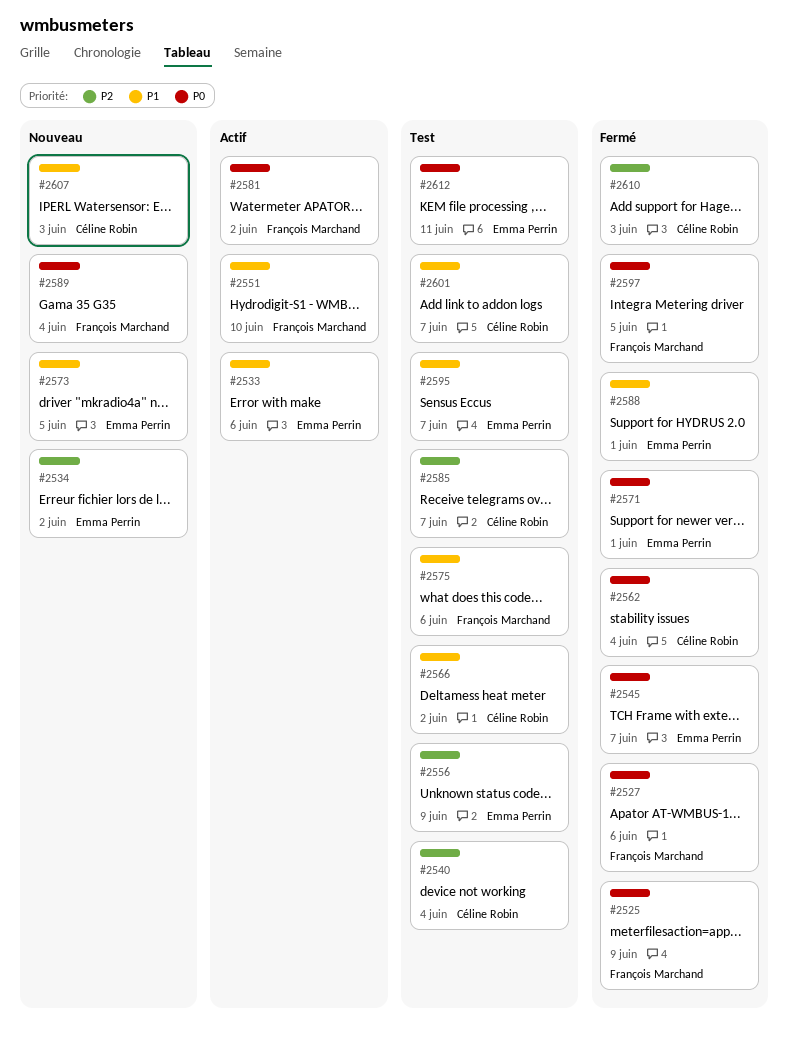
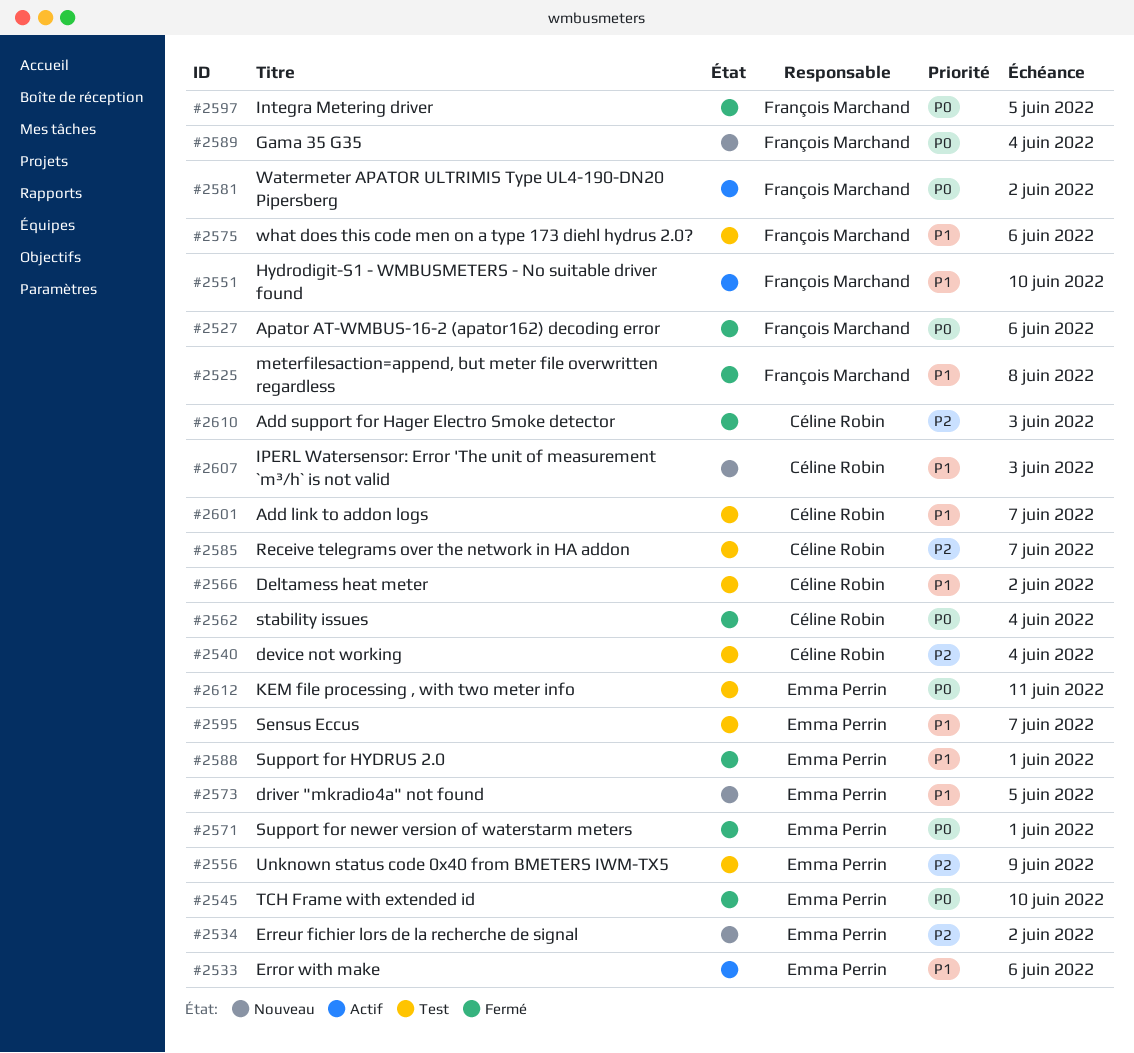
#2525, priority: P0 -> P1
#2525, due: Jun 9 -> Jun 8
#2545, due: Jun 7 -> Jun 10

